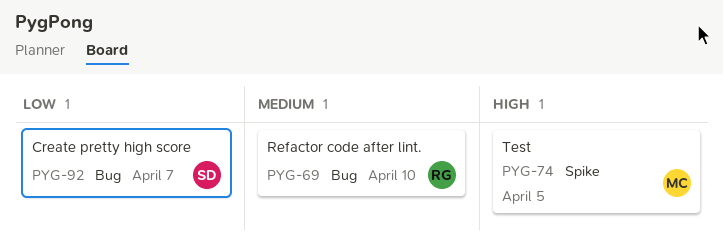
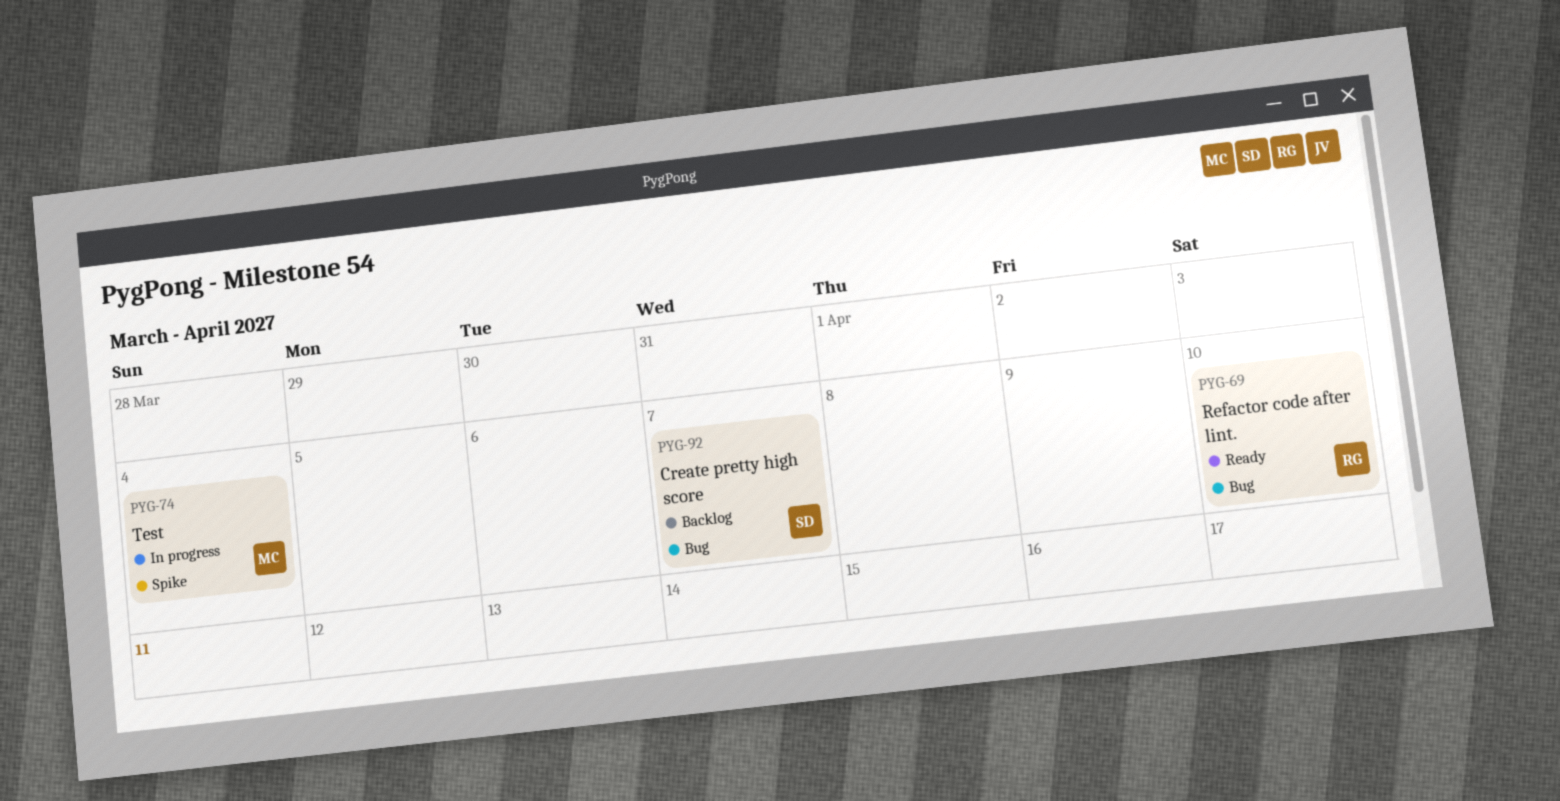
PYG-74, due: Apr 5 -> Apr 4

